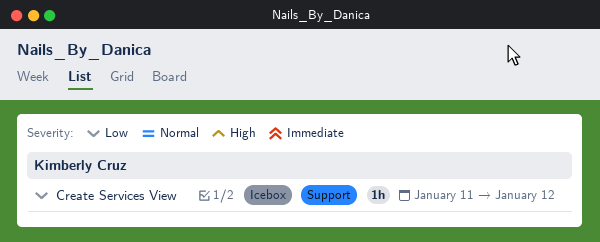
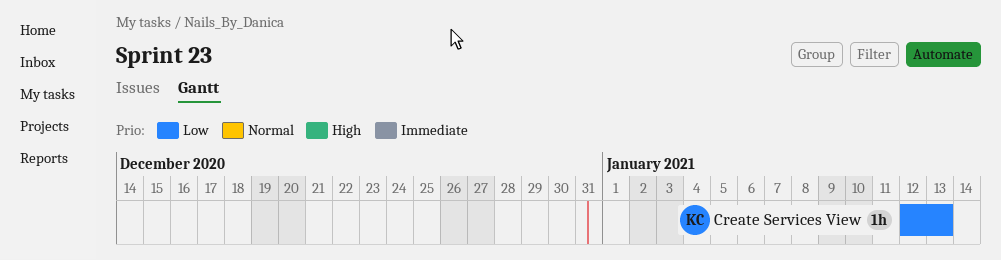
Create Services View, start: Jan 11 -> Jan 12
Create Services View, due: Jan 12 -> Jan 13

